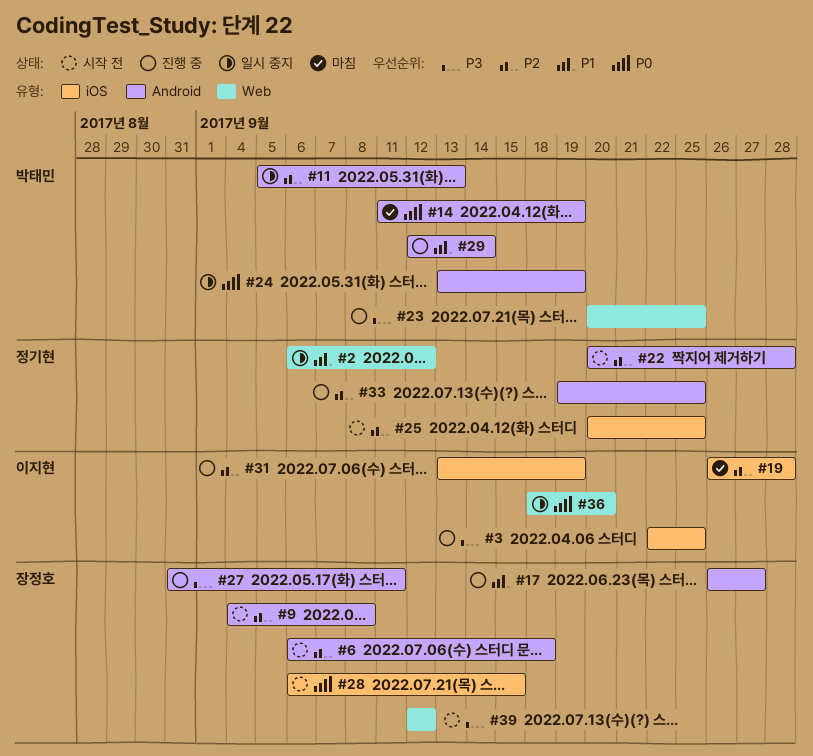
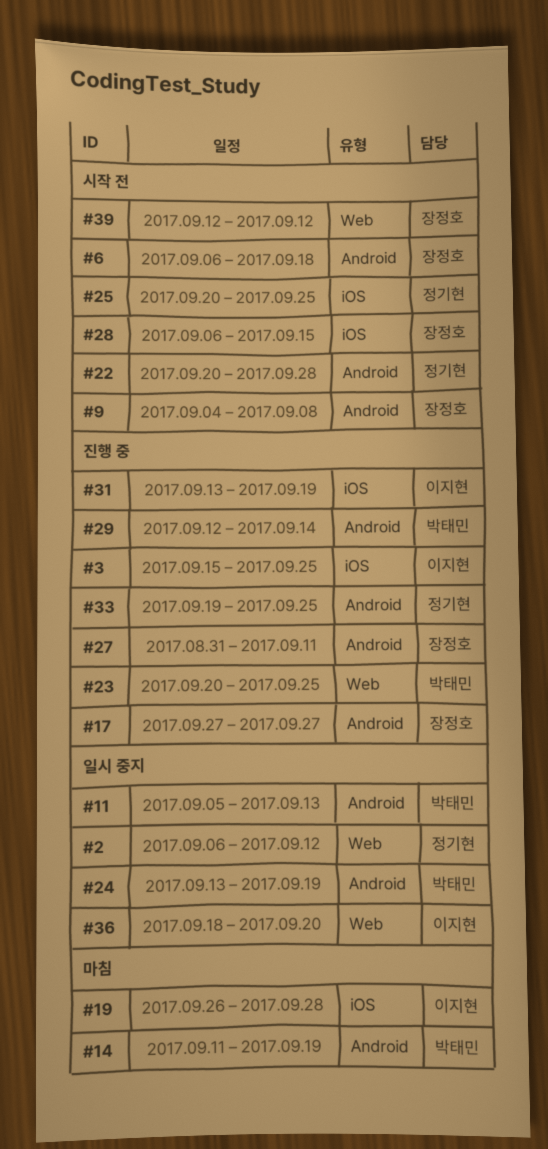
#3, start: Sep 22 -> Sep 15
#17, start: Sep 26 -> Sep 27

